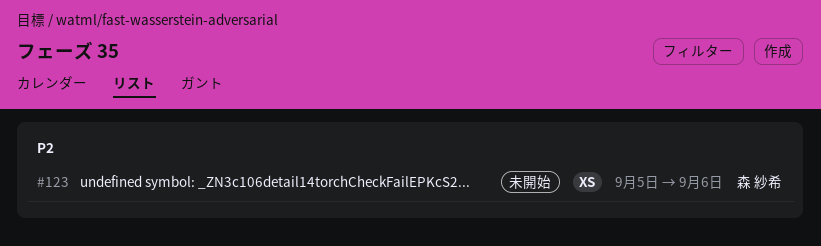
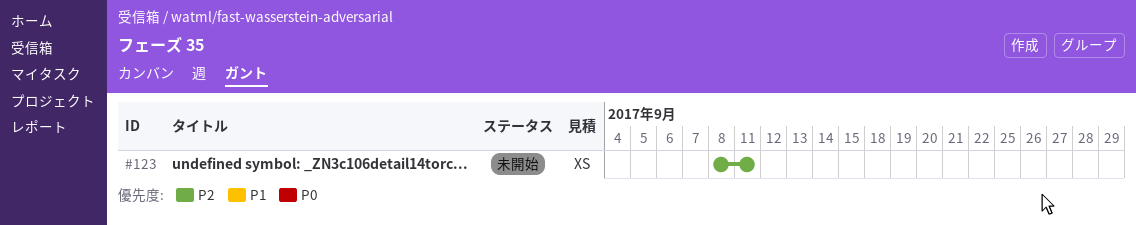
#123, start: Sep 5 -> Sep 8
#123, due: Sep 6 -> Sep 11

